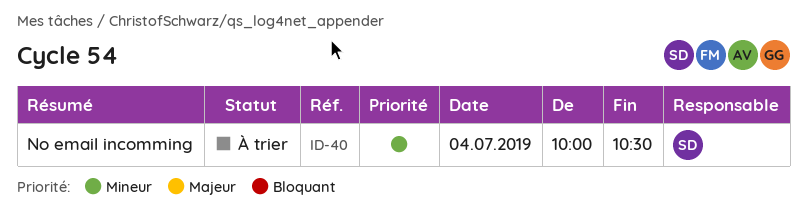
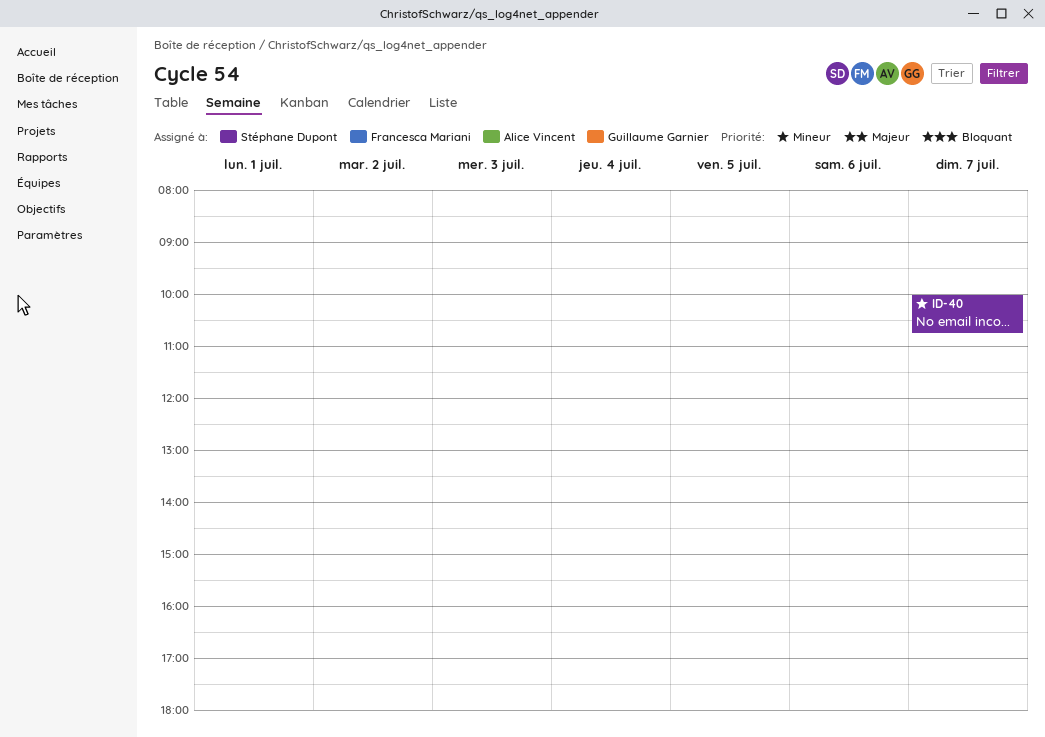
ID-40, day: Jul 4 -> Jul 7
ID-40, ends: 10:30 -> 10:45

